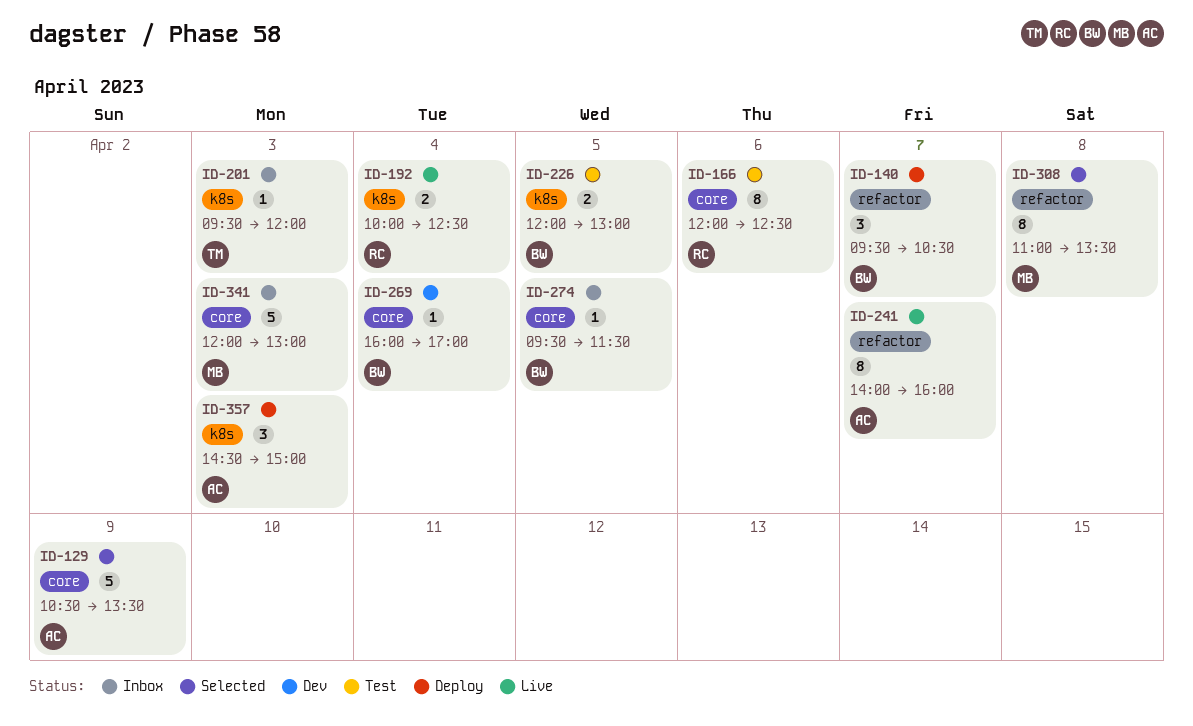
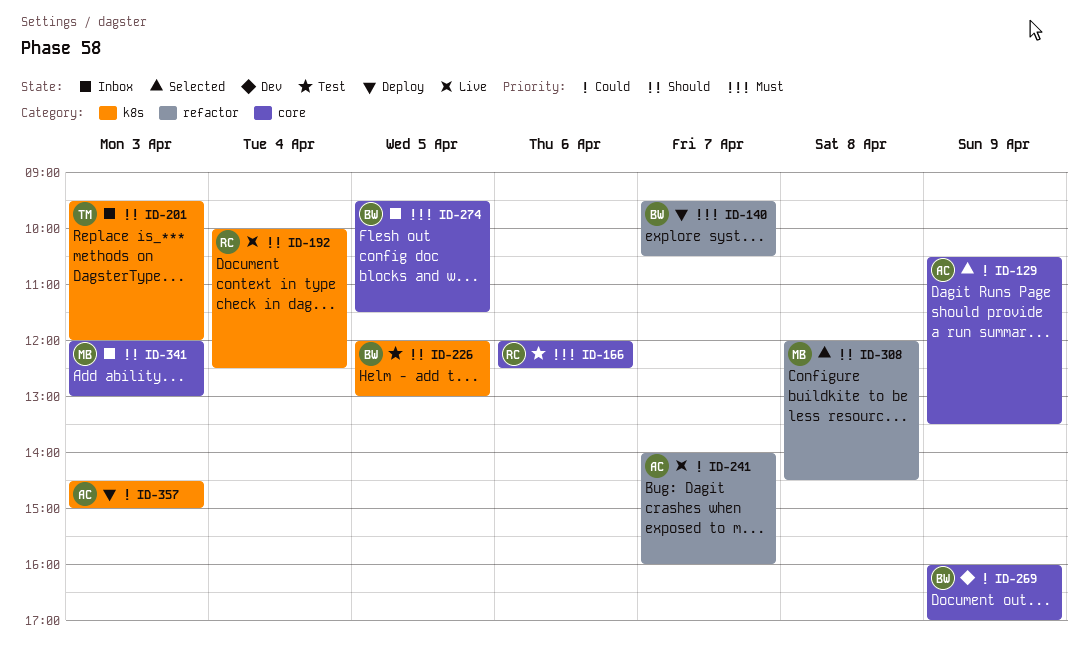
ID-269, day: Apr 4 -> Apr 9
ID-308, begins: 11:00 -> 12:00
ID-308, ends: 13:30 -> 14:30

